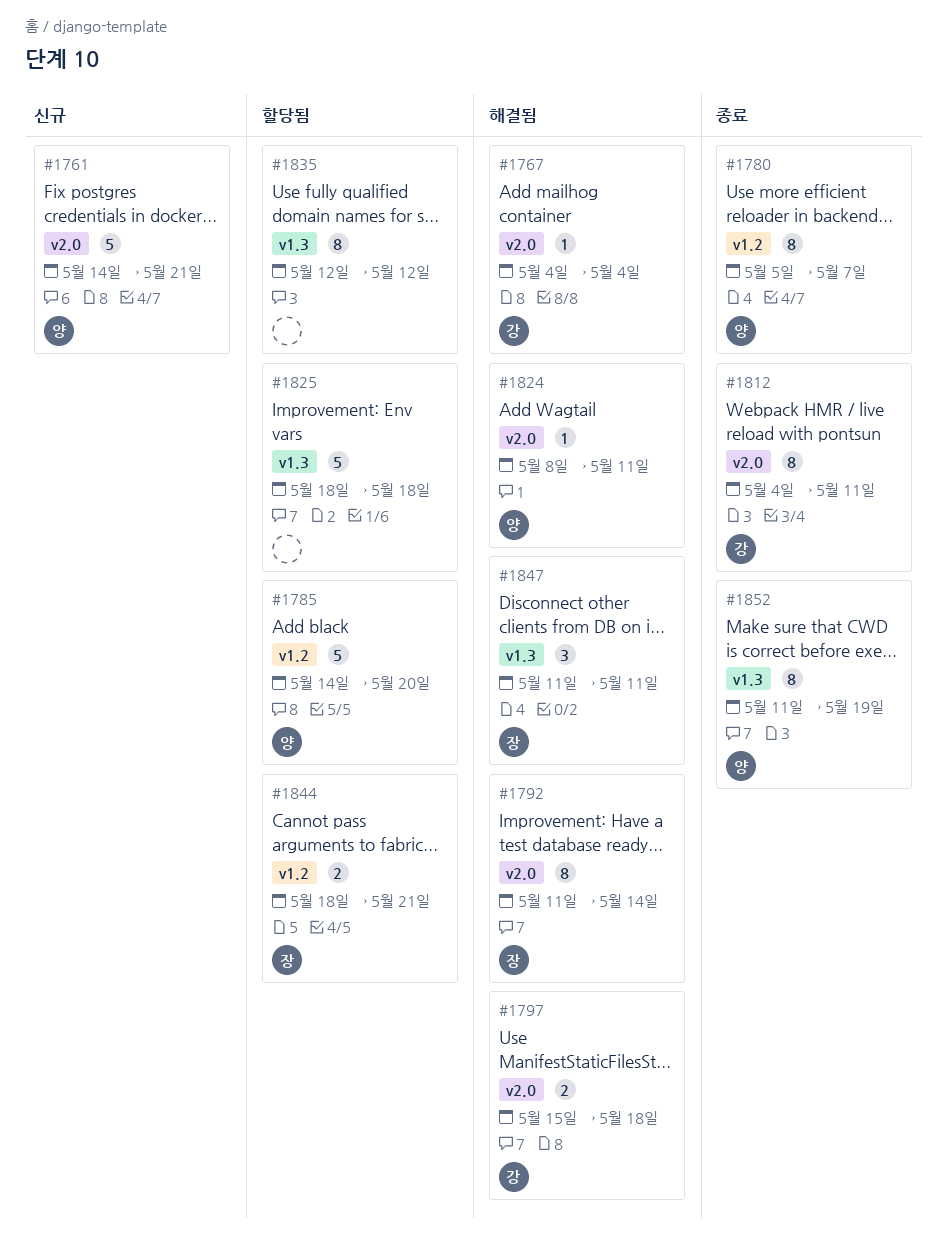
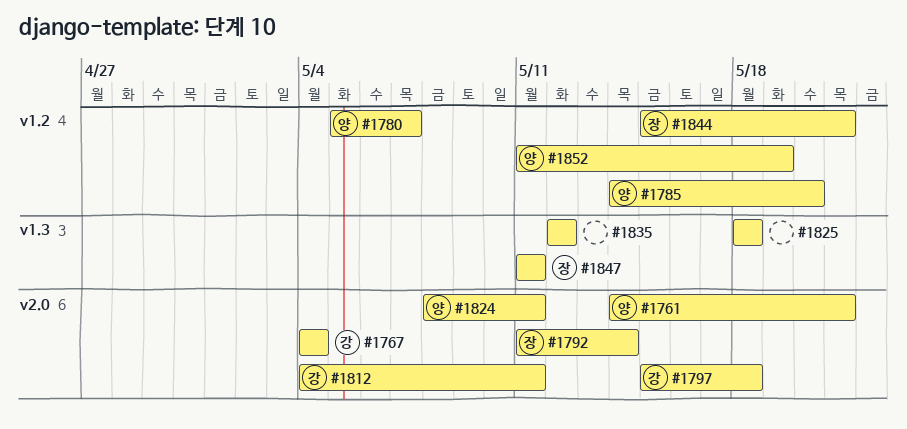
#1844, start: May 18 -> May 15
#1852, label: v1.3 -> v1.2

